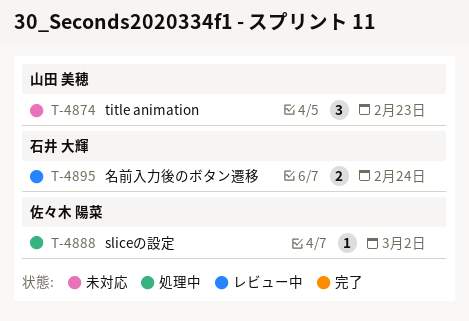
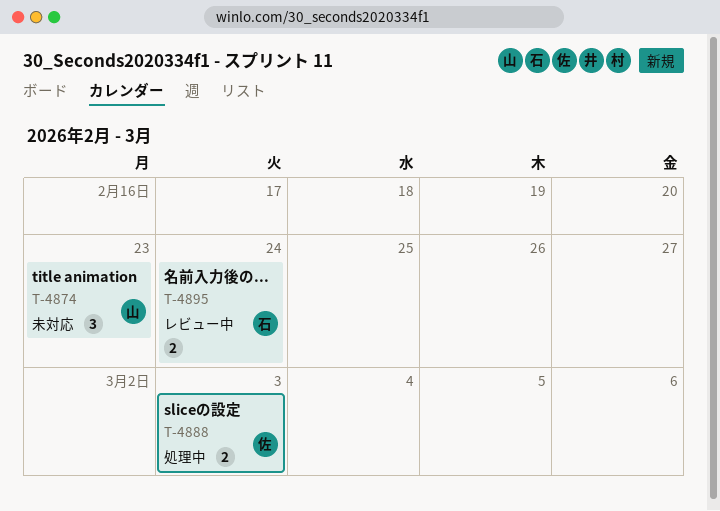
T-4888, estimate: 1 -> 2
T-4888, due: Mar 2 -> Mar 3

